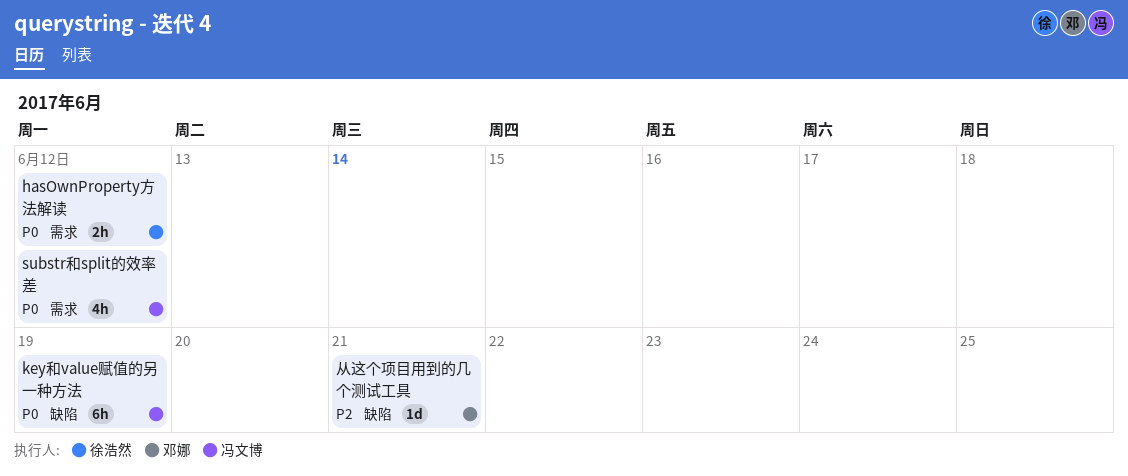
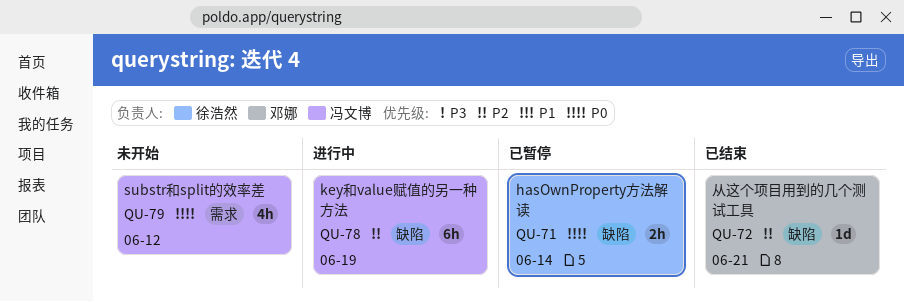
hasOwnProperty方法解读, label: 需求 -> 缺陷
hasOwnProperty方法解读, due: Jun 12 -> Jun 14
key和value赋值的另一种方法, priority: P0 -> P2

